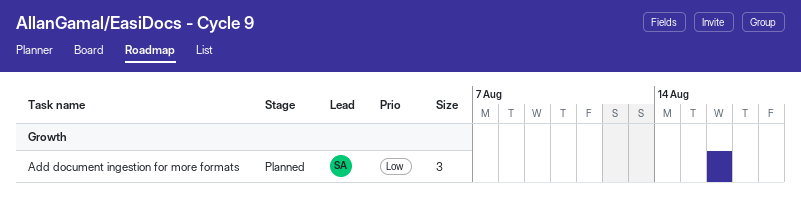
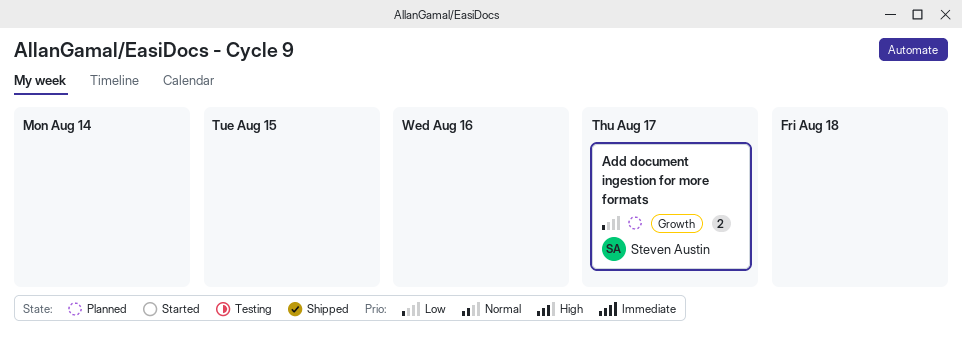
Add document ingestion for more formats, estimate: 3 -> 2
Add document ingestion for more formats, due: Aug 16 -> Aug 17

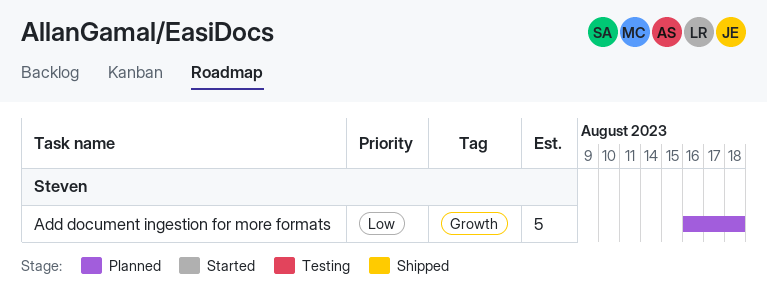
Add document ingestion for more formats, estimate: 2 -> 5
Add document ingestion for more formats, due: Aug 17 -> Aug 18

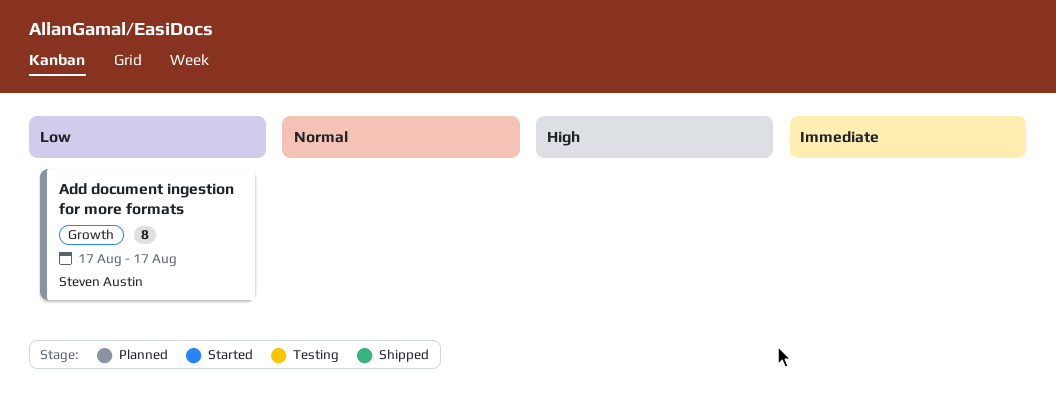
Add document ingestion for more formats, estimate: 5 -> 8
Add document ingestion for more formats, start: Aug 16 -> Aug 17
Add document ingestion for more formats, due: Aug 18 -> Aug 17

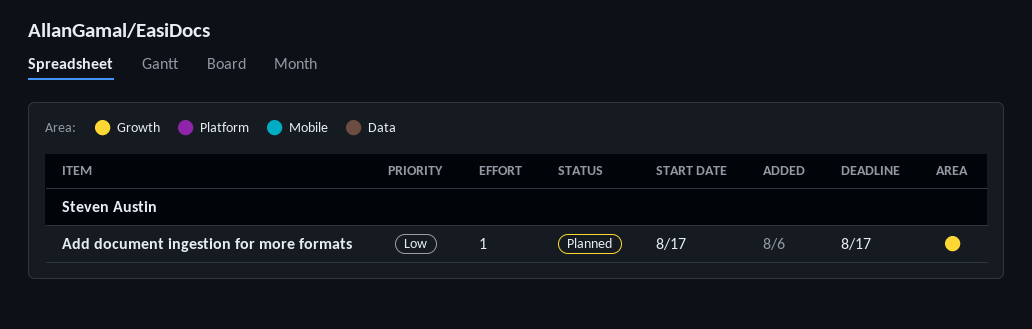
Add document ingestion for more formats, estimate: 8 -> 1

